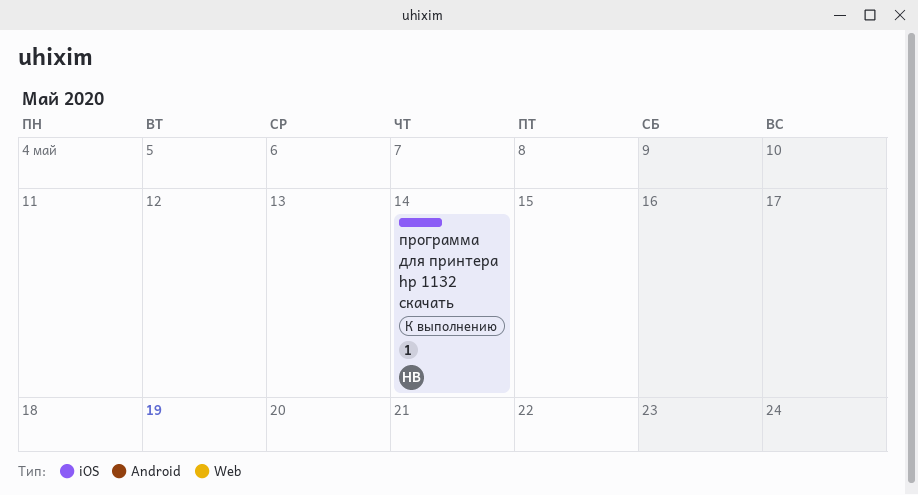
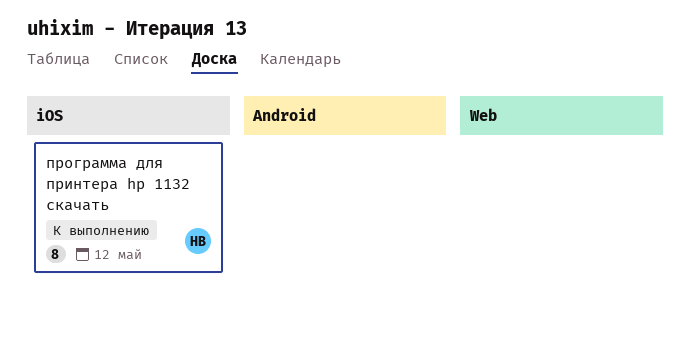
программа для принтера hp 1132 скачать, estimate: 1 -> 8
программа для принтера hp 1132 скачать, due: May 14 -> May 12

